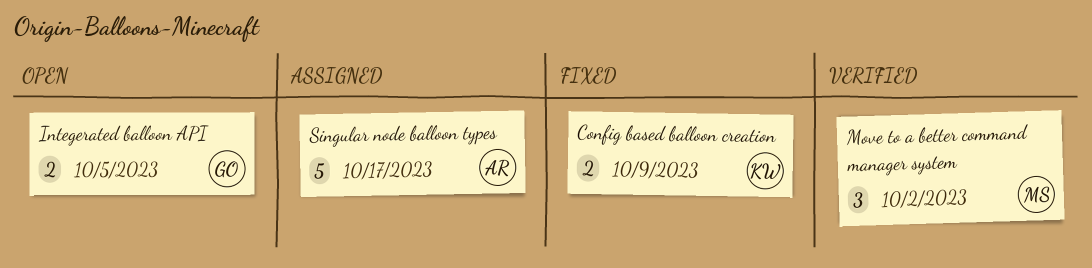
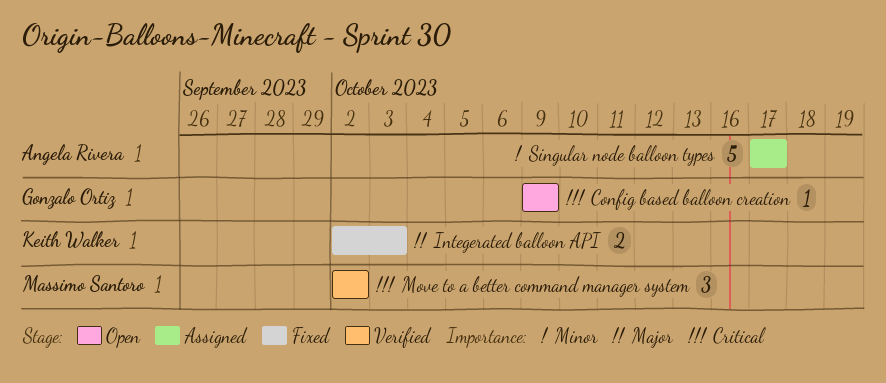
Config based balloon creation, status: Fixed -> Open
Config based balloon creation, owner: Keith Walker -> Gonzalo Ortiz
Config based balloon creation, estimate: 2 -> 1
Integerated balloon API, status: Open -> Fixed
Integerated balloon API, owner: Gonzalo Ortiz -> Keith Walker
Integerated balloon API, due: Oct 5 -> Oct 3

